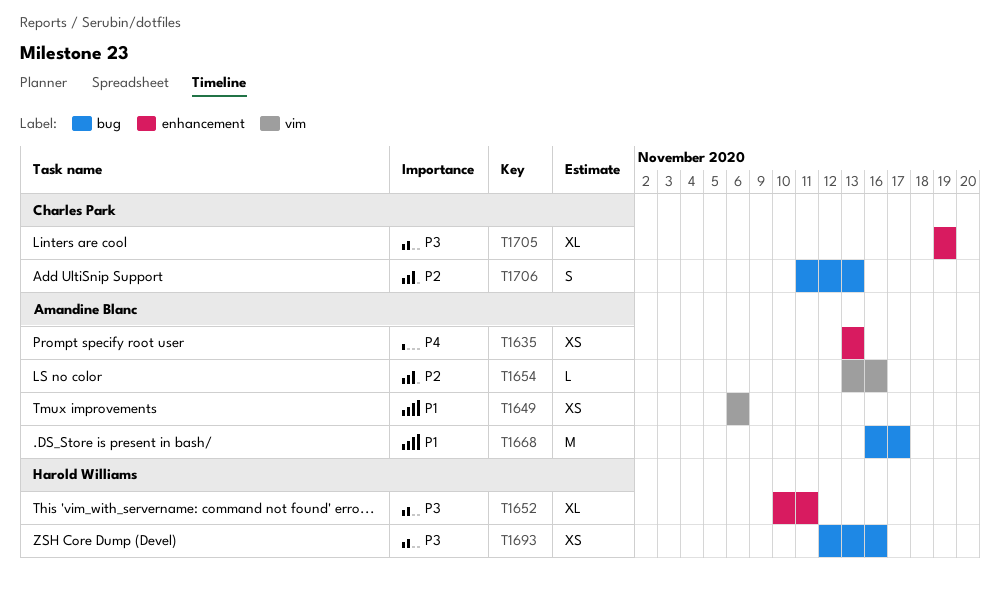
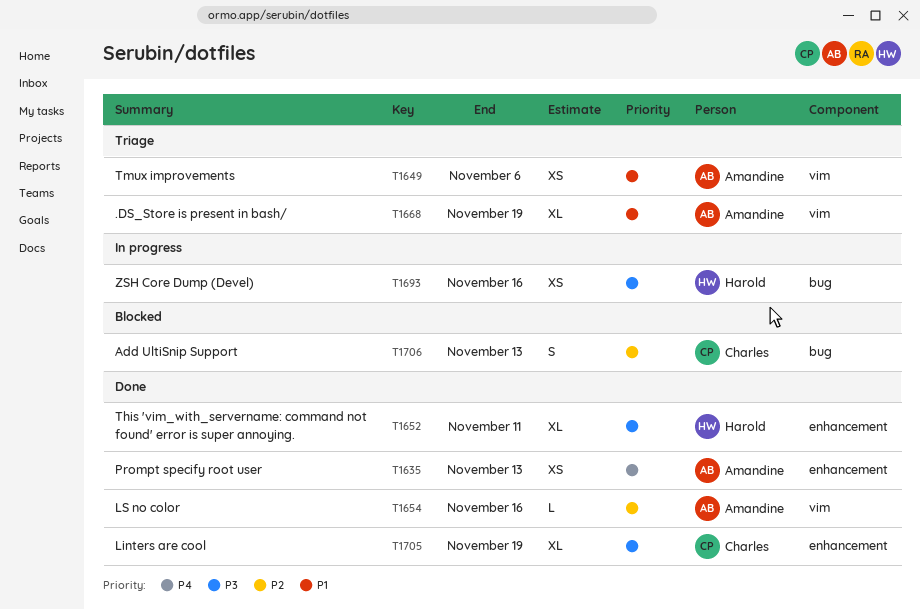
T1668, label: bug -> vim
T1668, estimate: M -> XL
T1668, due: Nov 17 -> Nov 19

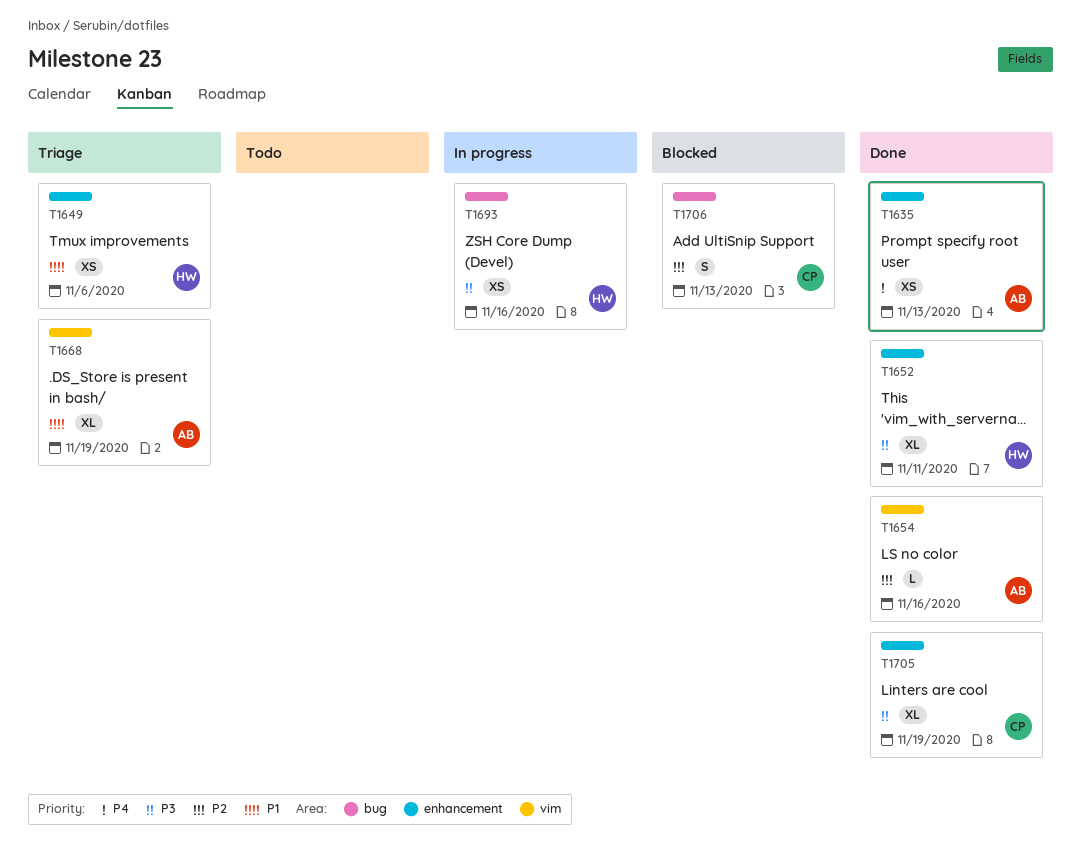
T1649, owner: Amandine -> Harold
T1649, label: vim -> enhancement

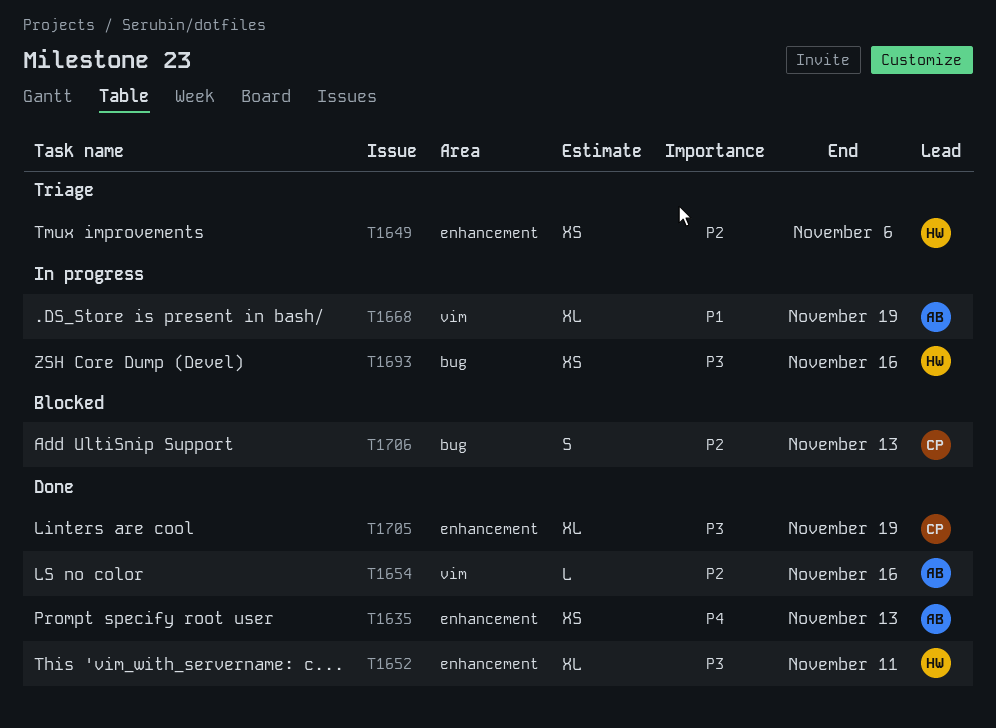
T1649, priority: P1 -> P2
T1668, status: Triage -> In progress

